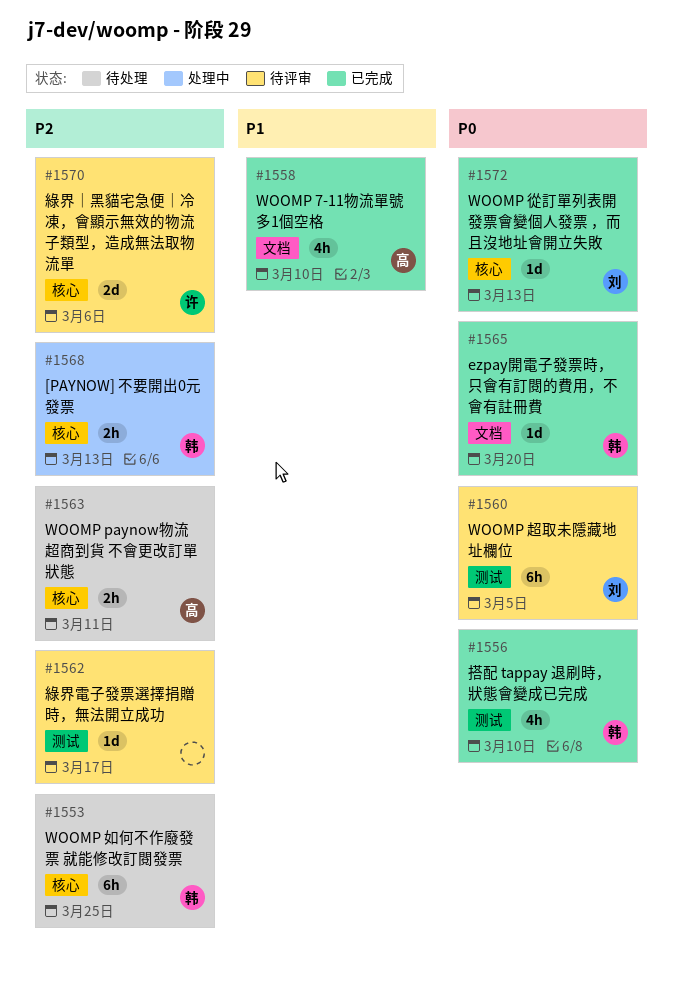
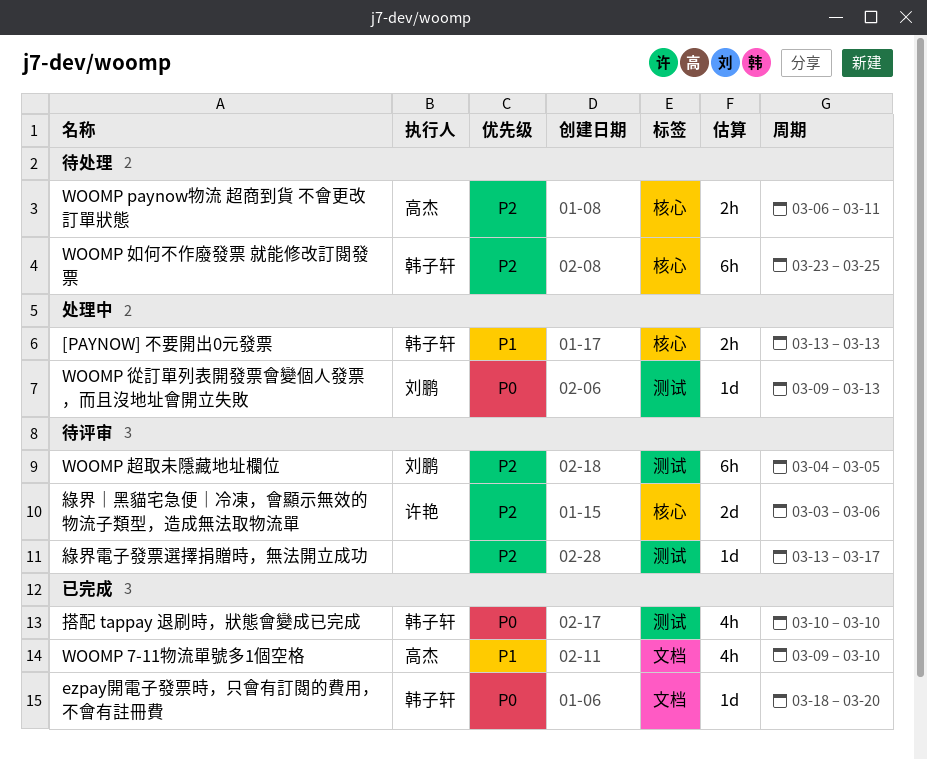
[PAYNOW] 不要開出0元發票, priority: P2 -> P1
WOOMP 從訂單列表開發票會變個人發票 ，而且沒地址會開立失敗, status: 已完成 -> 处理中
WOOMP 從訂單列表開發票會變個人發票 ，而且沒地址會開立失敗, label: 核心 -> 测试
WOOMP 超取未隱藏地址欄位, priority: P0 -> P2

